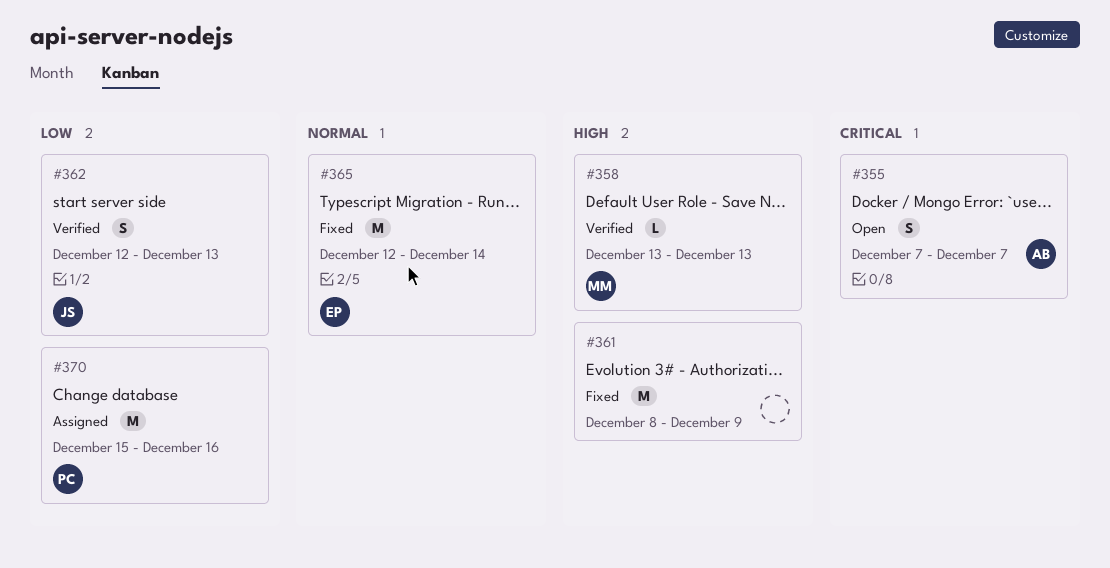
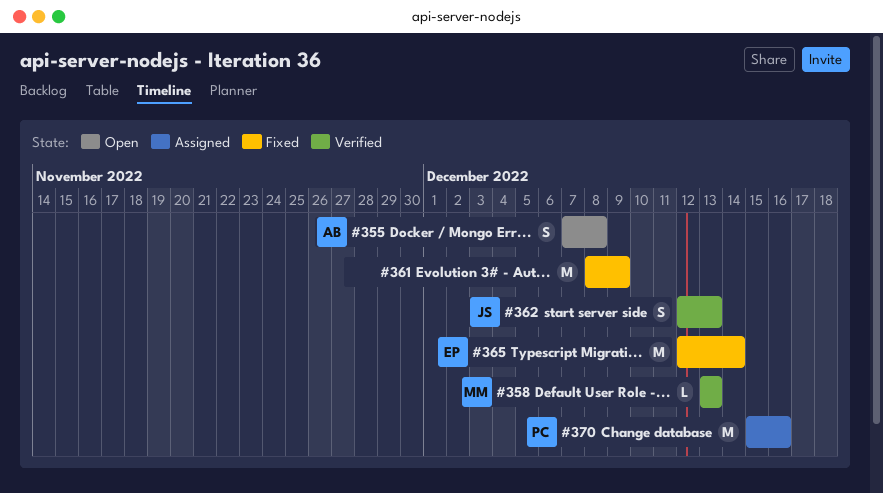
#355, due: Dec 7 -> Dec 8

